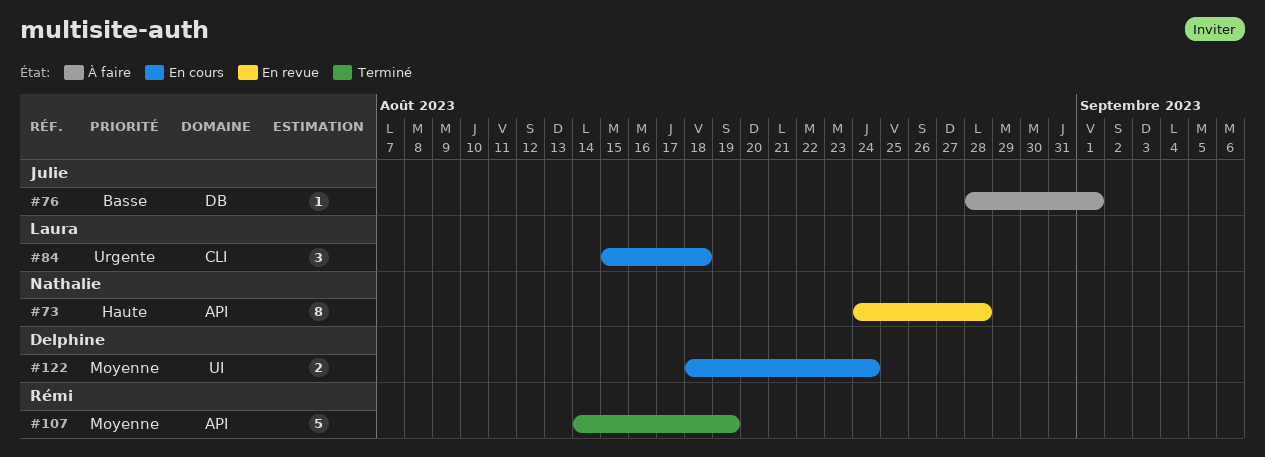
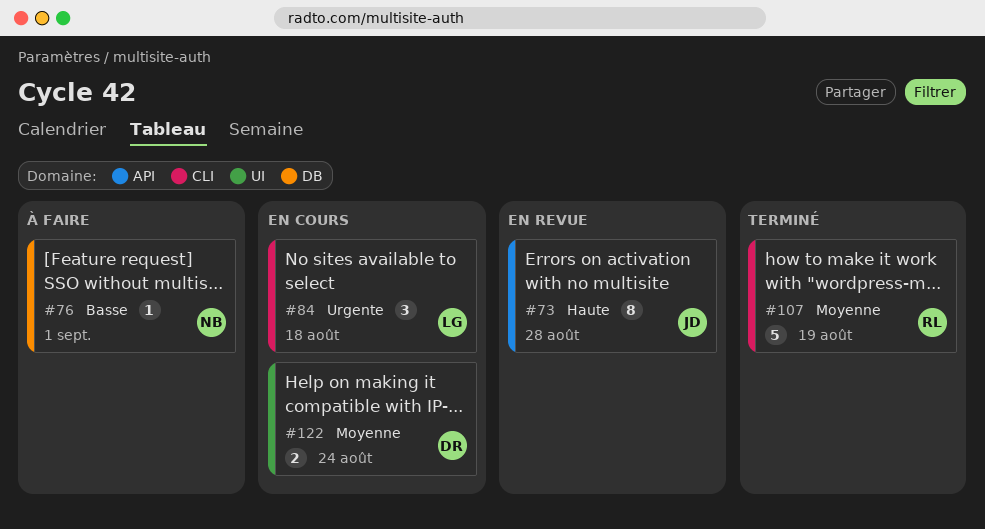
#73, owner: Nathalie -> Julie
#76, owner: Julie -> Nathalie
#107, label: API -> CLI

